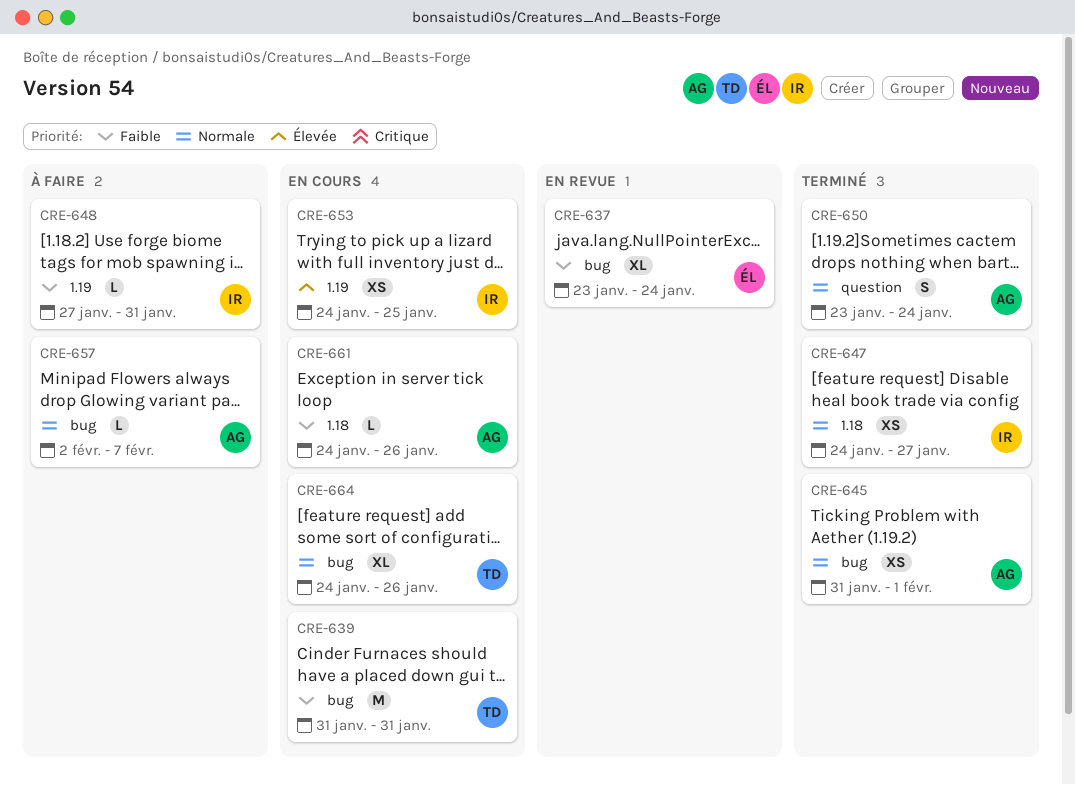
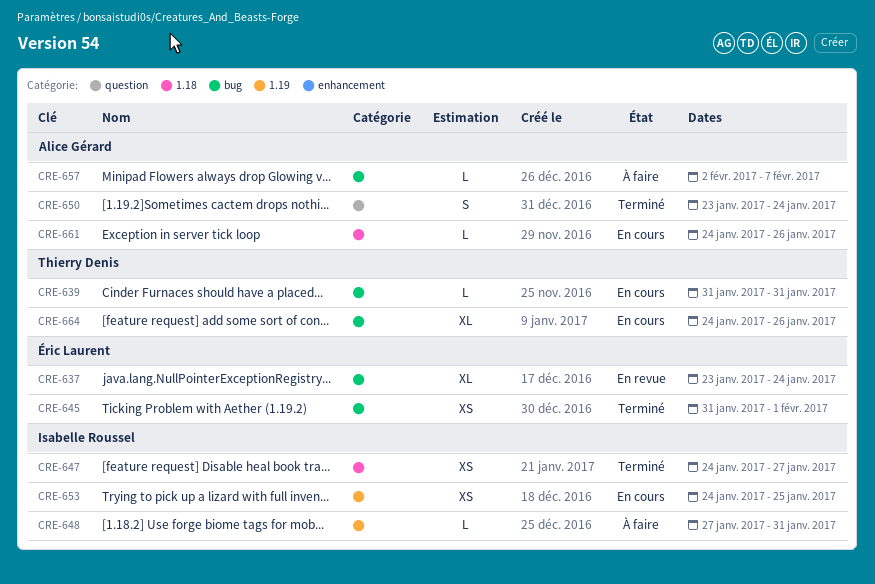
CRE-639, estimate: M -> L
CRE-645, owner: Alice Gérard -> Éric Laurent

